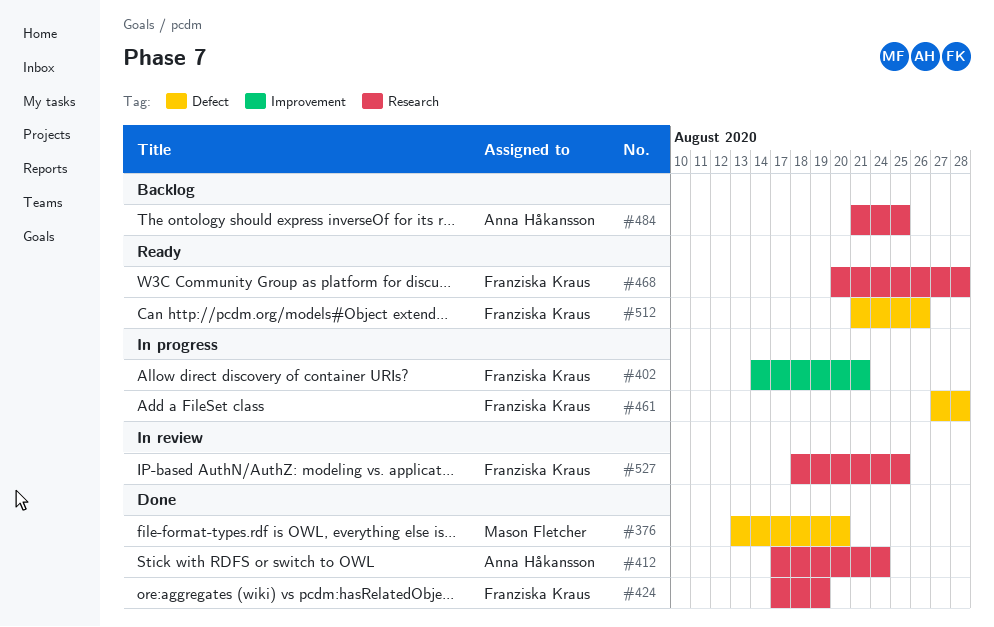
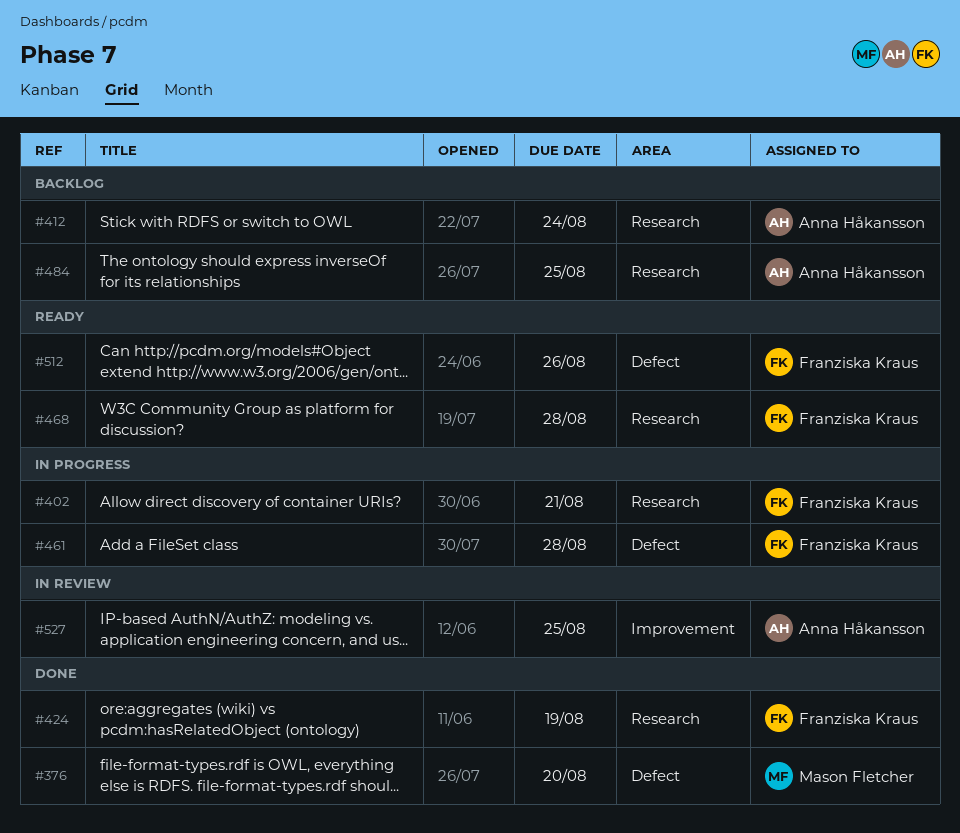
#402, label: Improvement -> Research
#412, status: Done -> Backlog
#527, owner: Franziska Kraus -> Anna Håkansson
#527, label: Research -> Improvement

